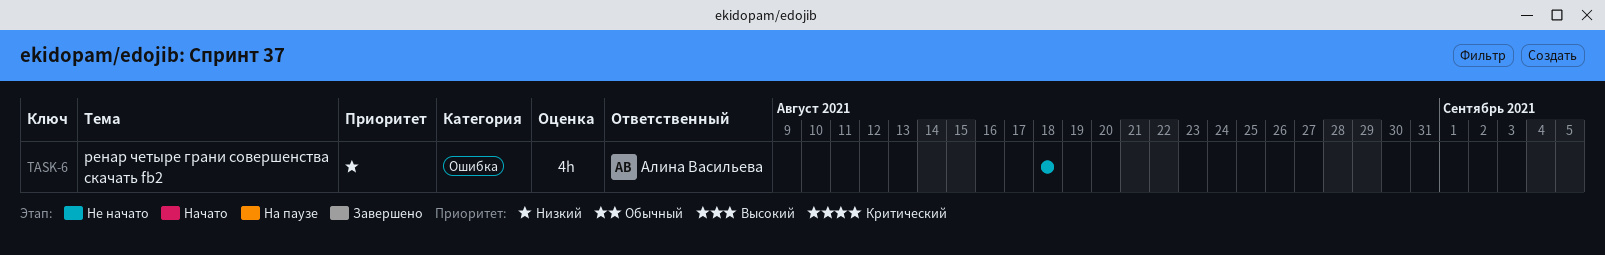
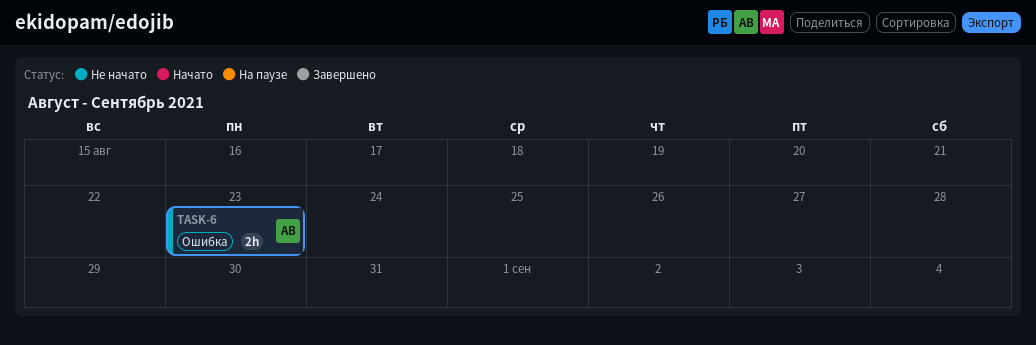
TASK-6, estimate: 4h -> 2h
TASK-6, due: Aug 18 -> Aug 23

